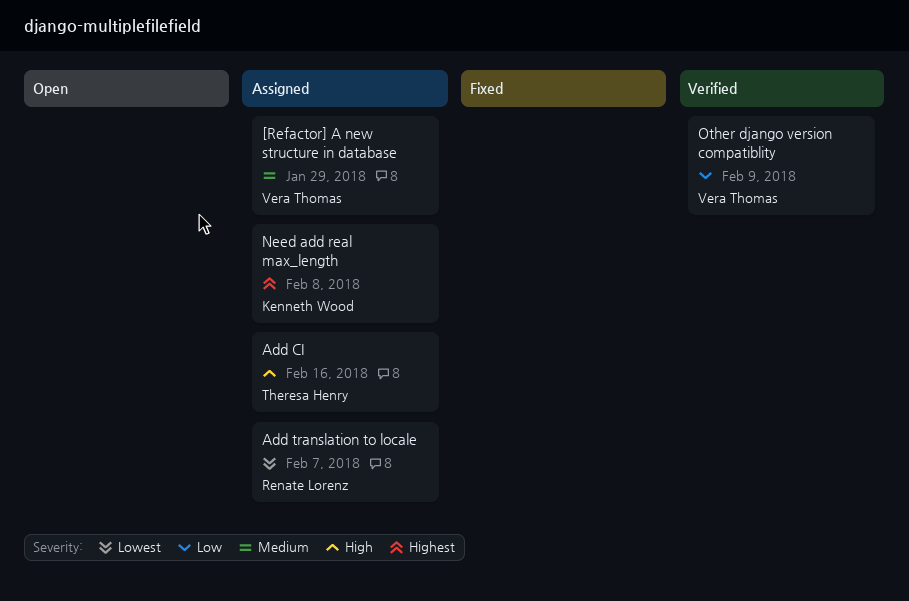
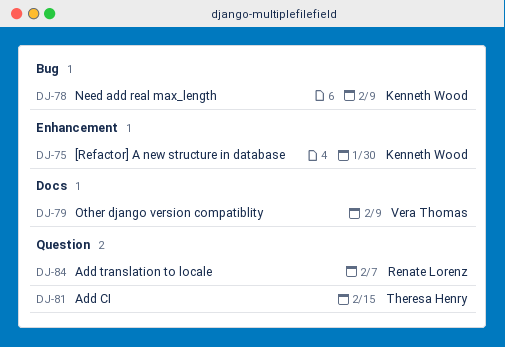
[Refactor] A new structure in database, owner: Vera Thomas -> Kenneth Wood
[Refactor] A new structure in database, due: Jan 29 -> Jan 30
Add CI, due: Feb 16 -> Feb 15
Need add real max_length, due: Feb 8 -> Feb 9

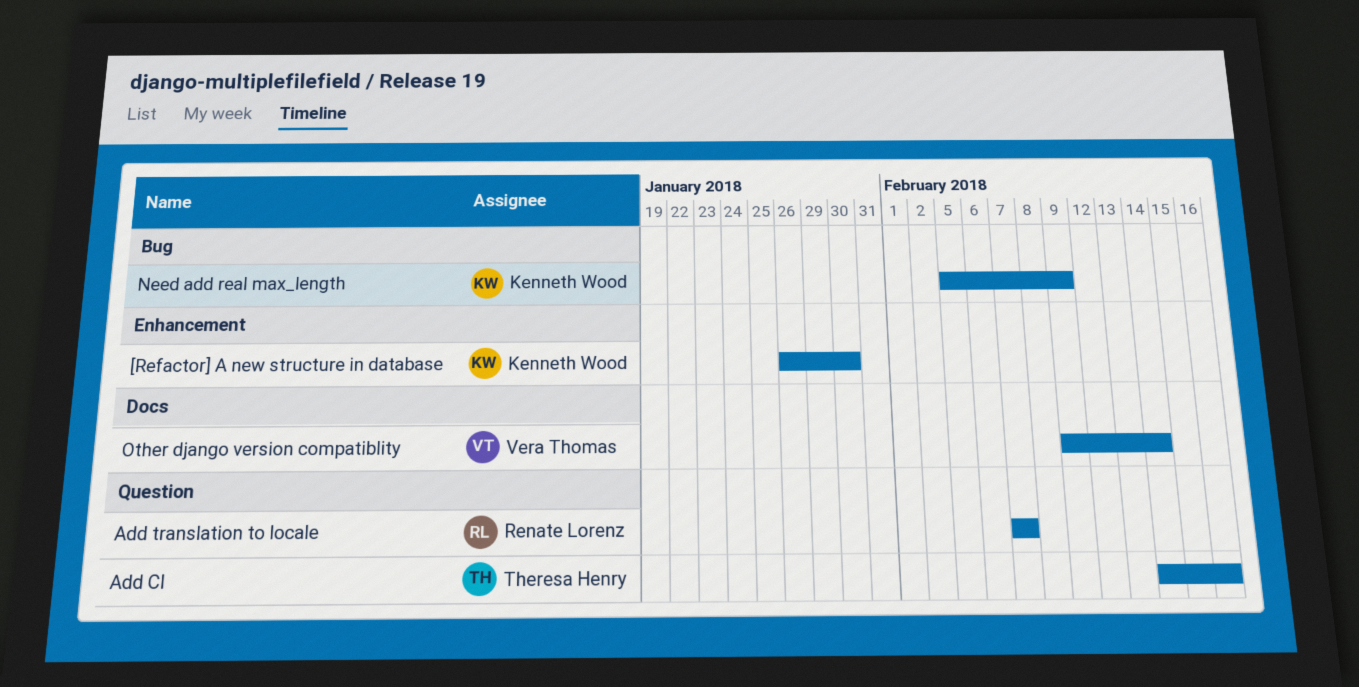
Add CI, due: Feb 15 -> Feb 16
Other django version compatiblity, due: Feb 9 -> Feb 14

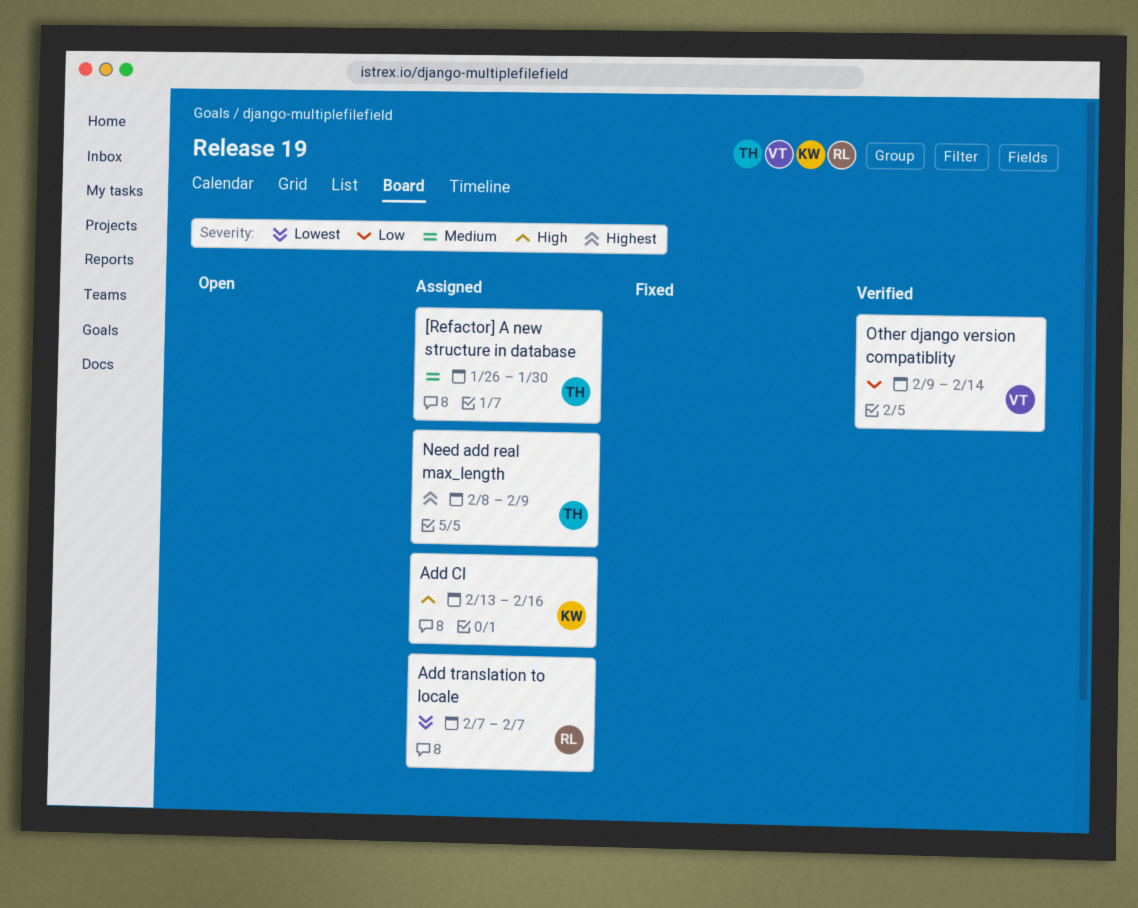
[Refactor] A new structure in database, owner: Kenneth Wood -> Theresa Henry
Add CI, owner: Theresa Henry -> Kenneth Wood
Add CI, start: Feb 14 -> Feb 13
Need add real max_length, owner: Kenneth Wood -> Theresa Henry
Need add real max_length, start: Feb 5 -> Feb 8

